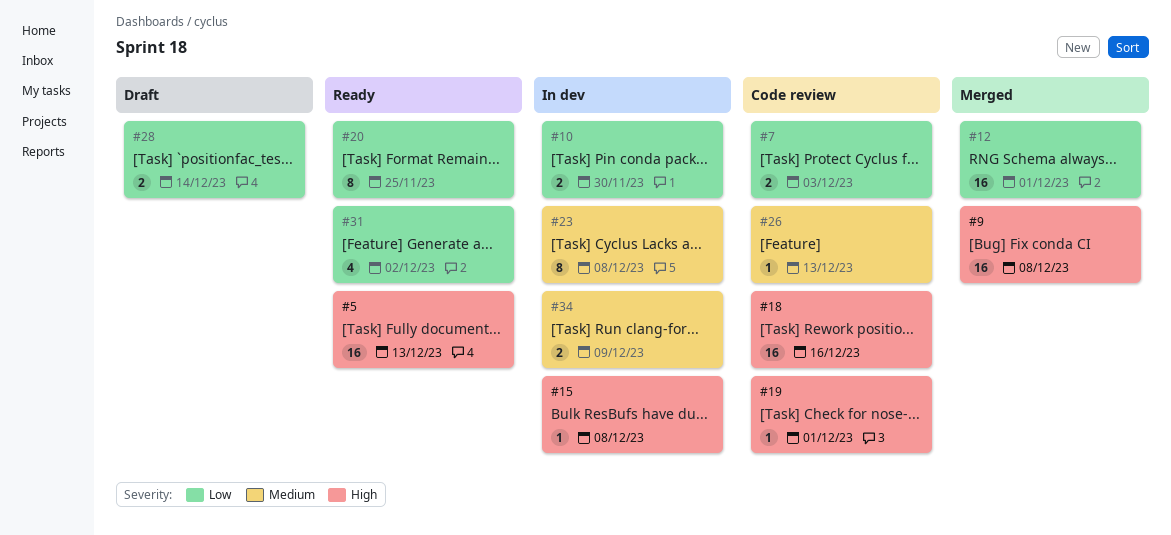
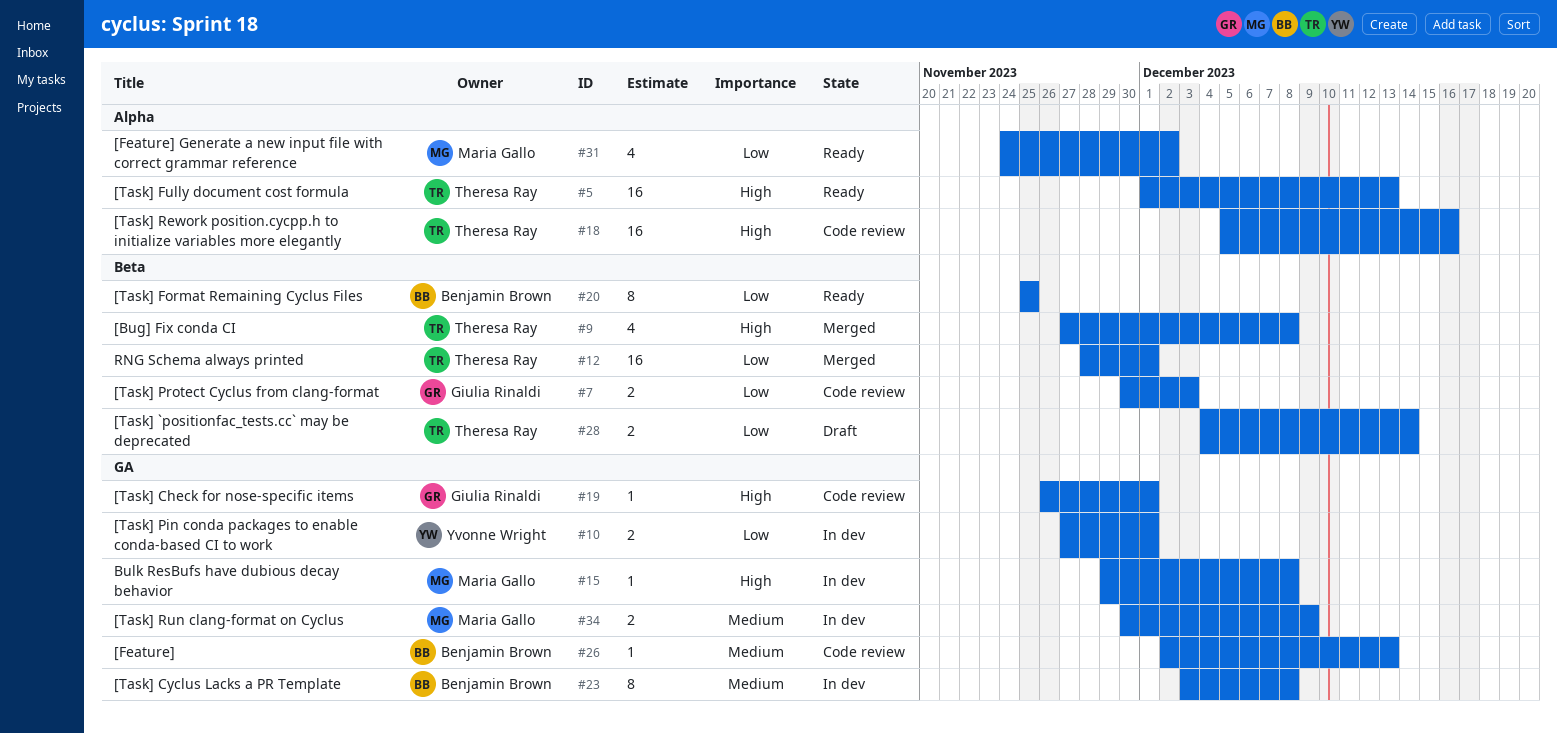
#9, estimate: 16 -> 4
#10, due: Nov 30 -> Dec 1

